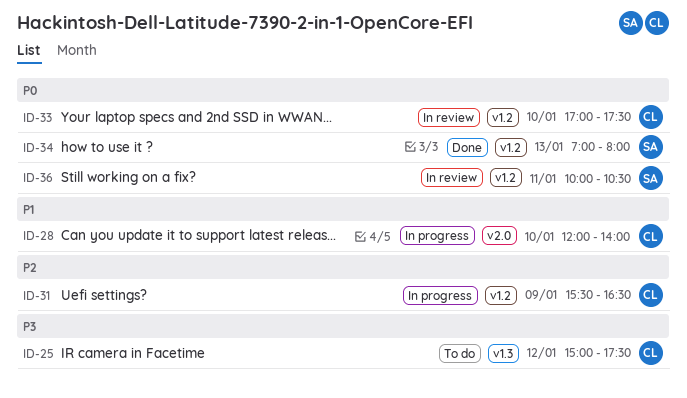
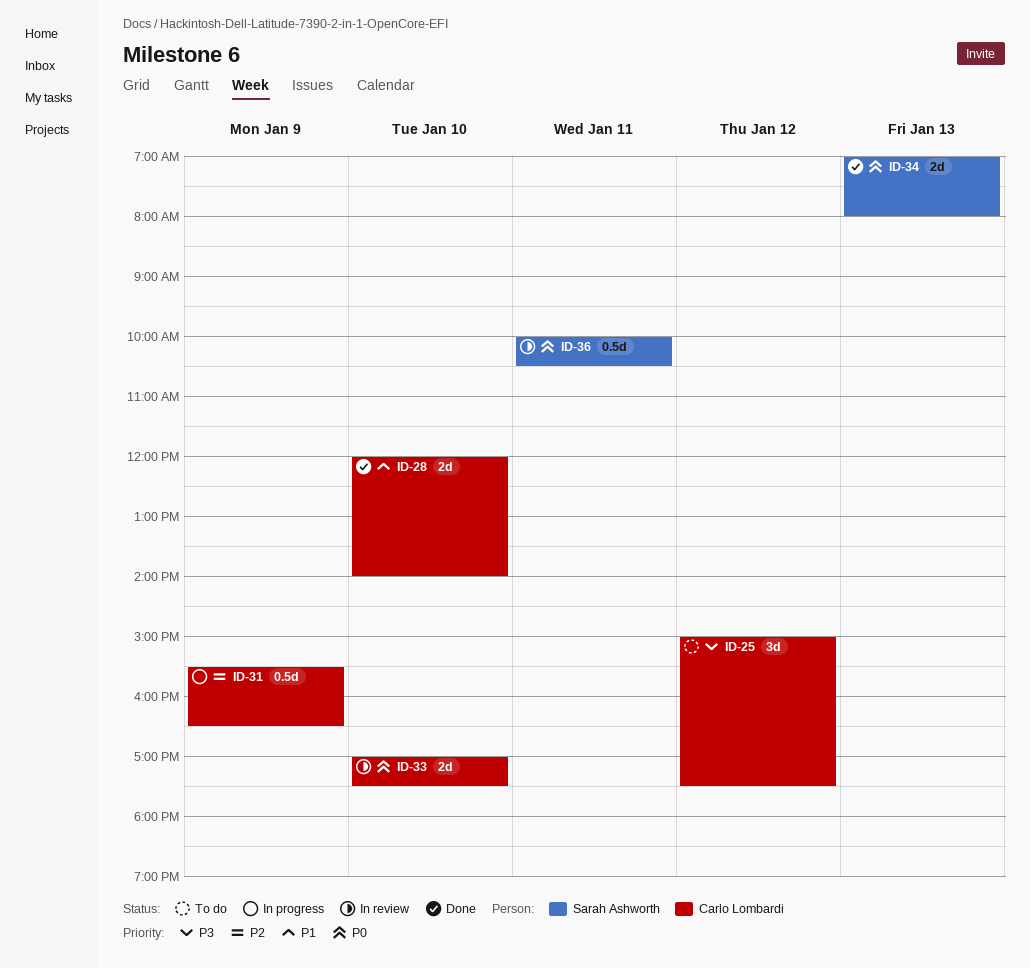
ID-28, status: In progress -> Done

